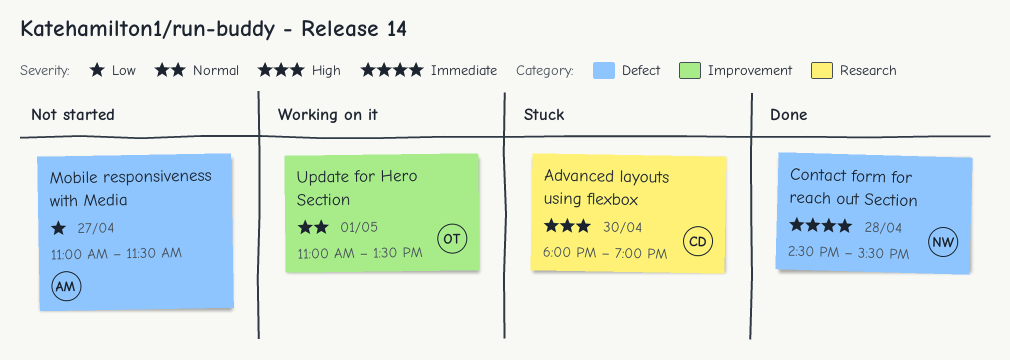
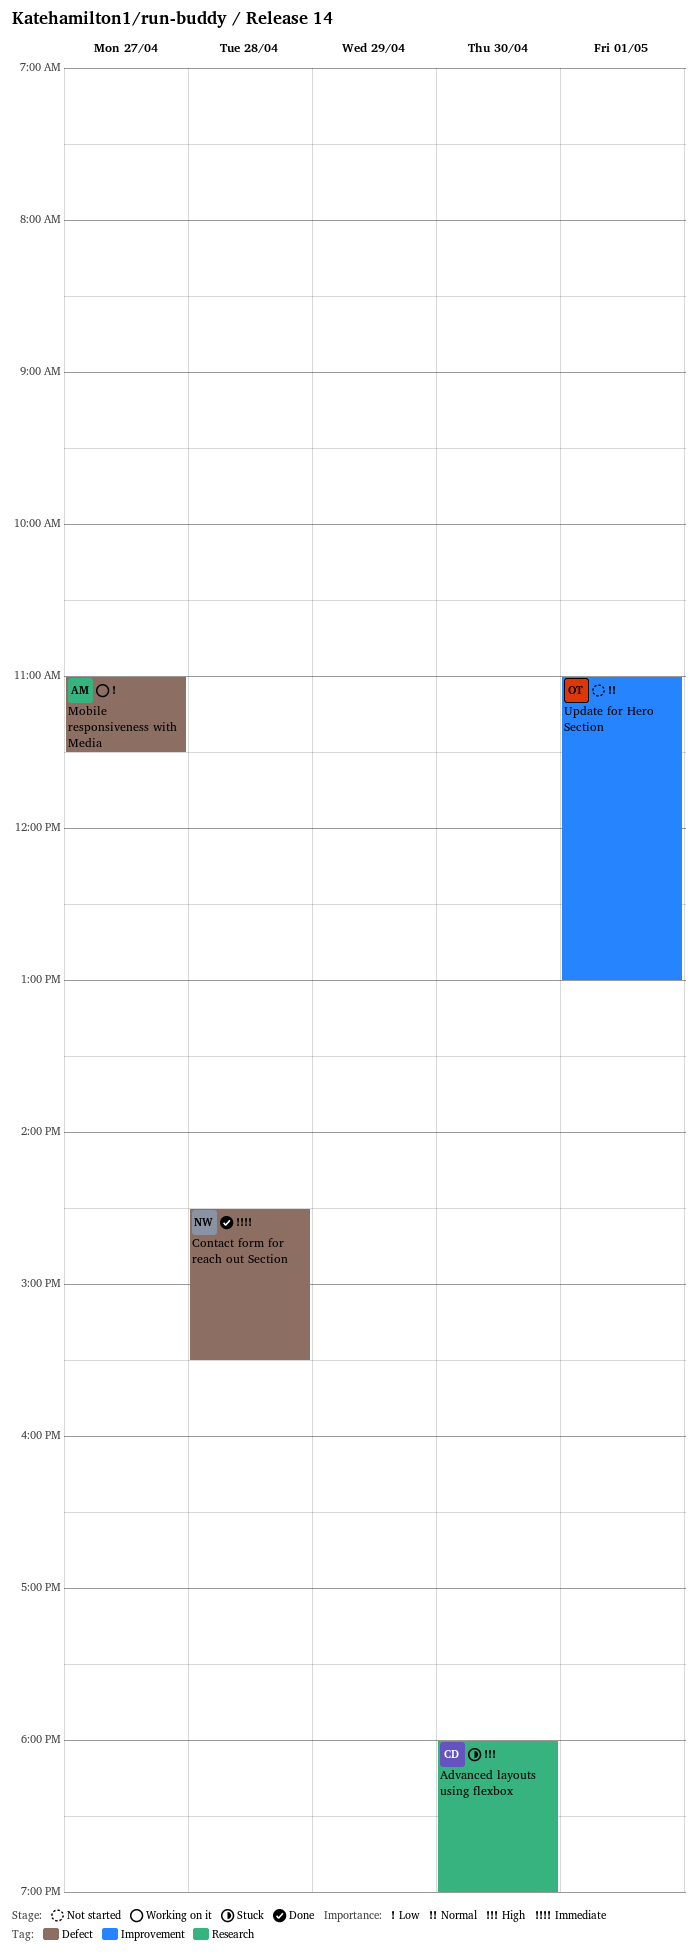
Mobile responsiveness with Media, status: Not started -> Working on it
Update for Hero Section, status: Working on it -> Not started
Update for Hero Section, ends: 13:30 -> 13:00

